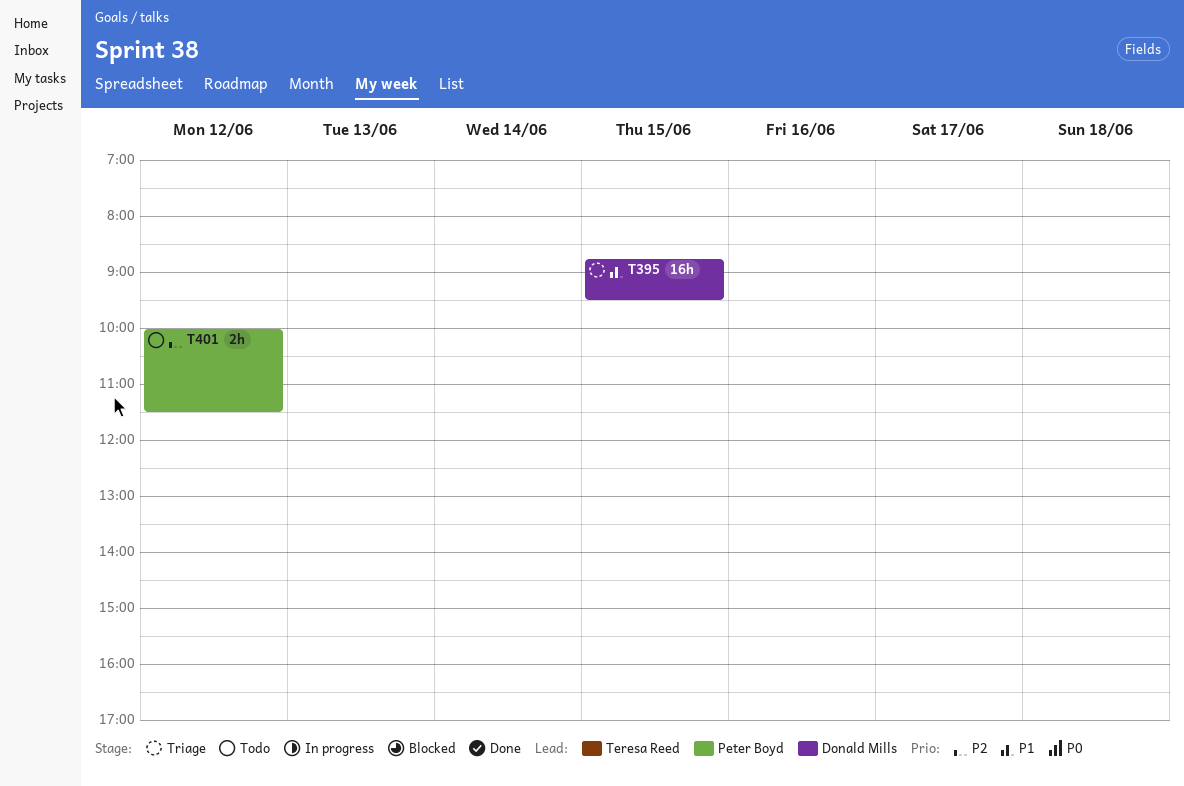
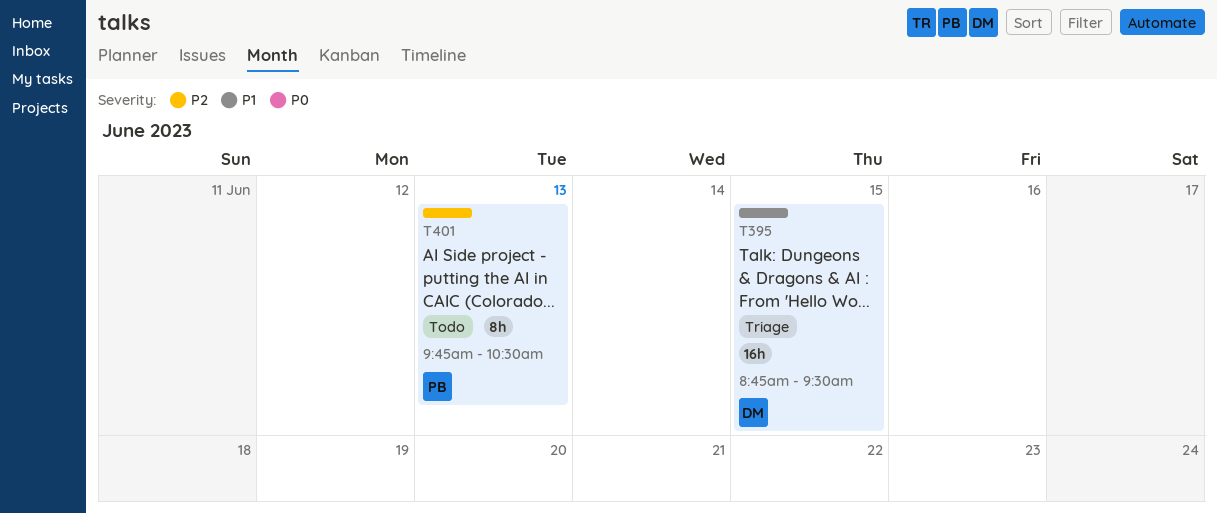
T401, estimate: 2h -> 8h
T401, day: Jun 12 -> Jun 13
T401, begins: 10:00 -> 09:45
T401, ends: 11:30 -> 10:30

